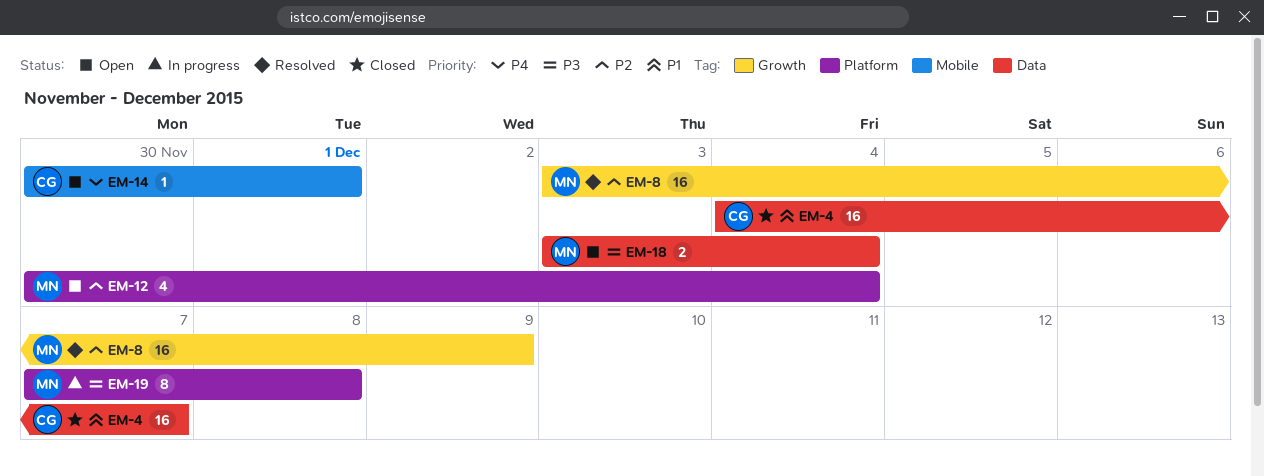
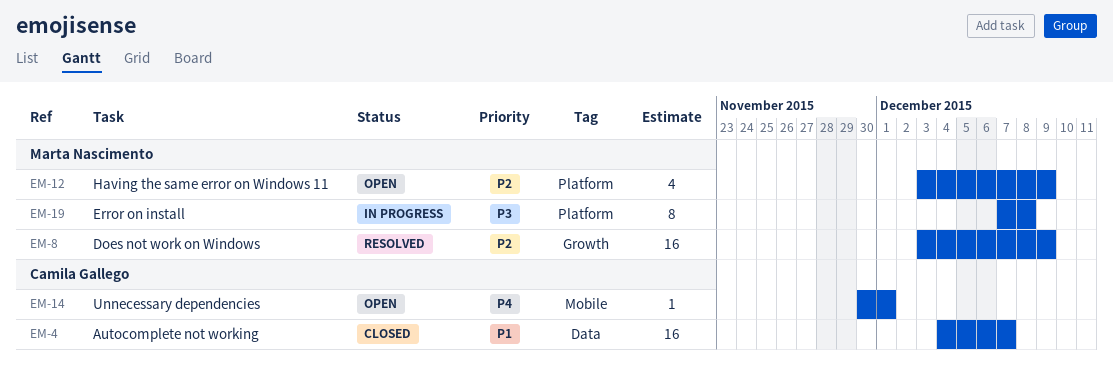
EM-12, start: Nov 30 -> Dec 3
EM-12, due: Dec 4 -> Dec 9
EM-18: present -> none

